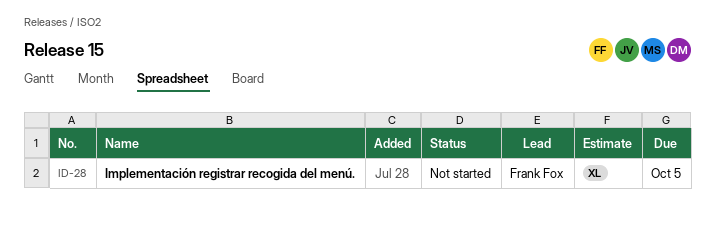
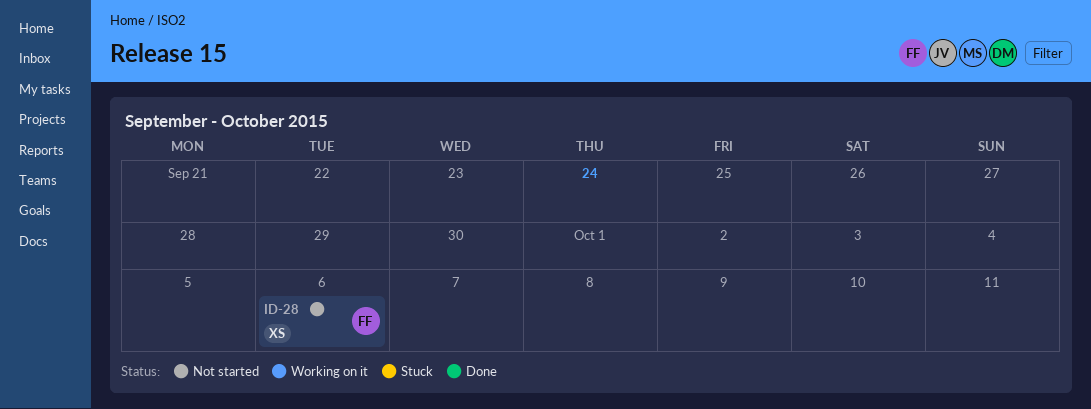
ID-28, estimate: XL -> XS
ID-28, due: Oct 5 -> Oct 6

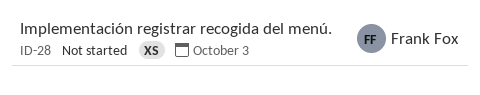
ID-28, due: Oct 6 -> Oct 3

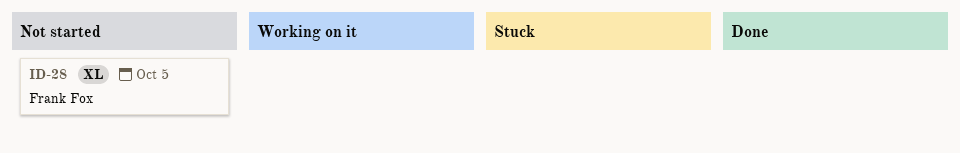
ID-28, estimate: XS -> XL
ID-28, due: Oct 3 -> Oct 5

